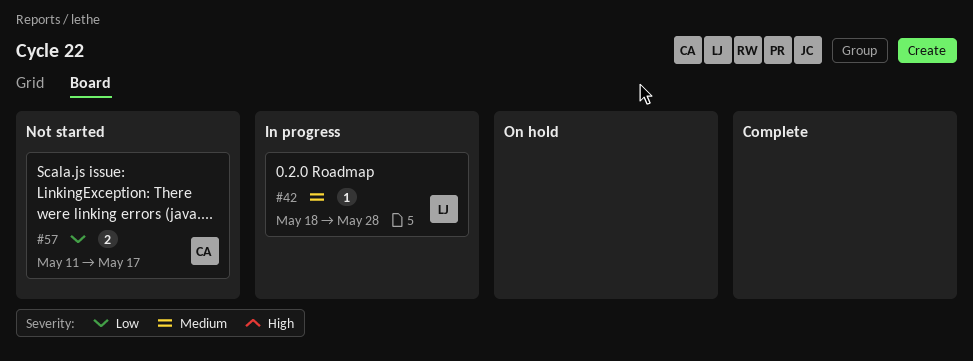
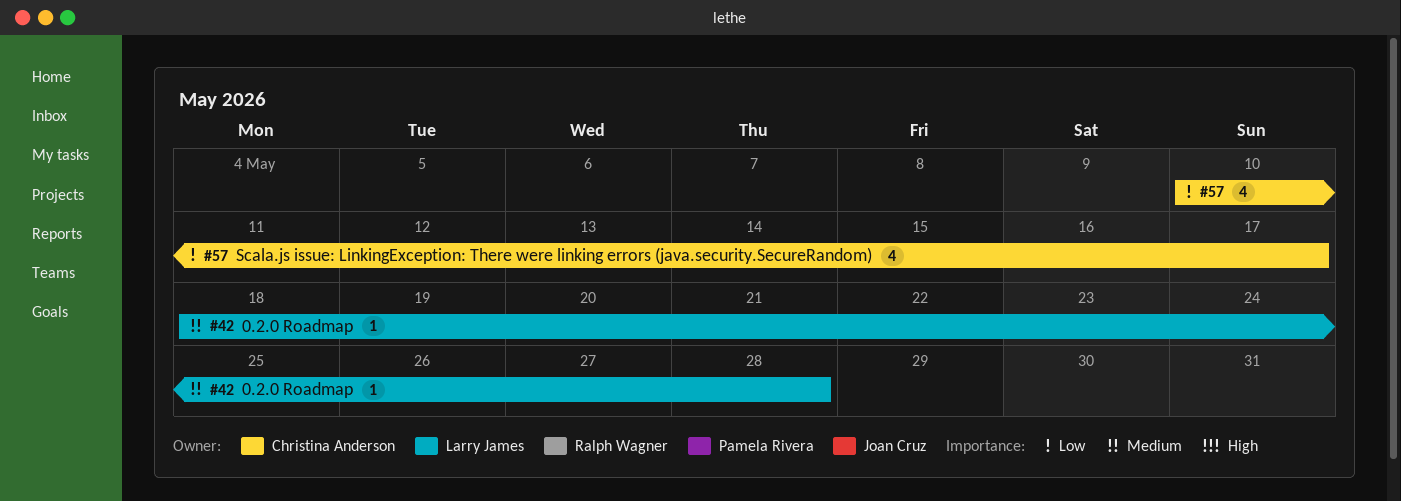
#57, estimate: 2 -> 4
#57, start: May 11 -> May 10

